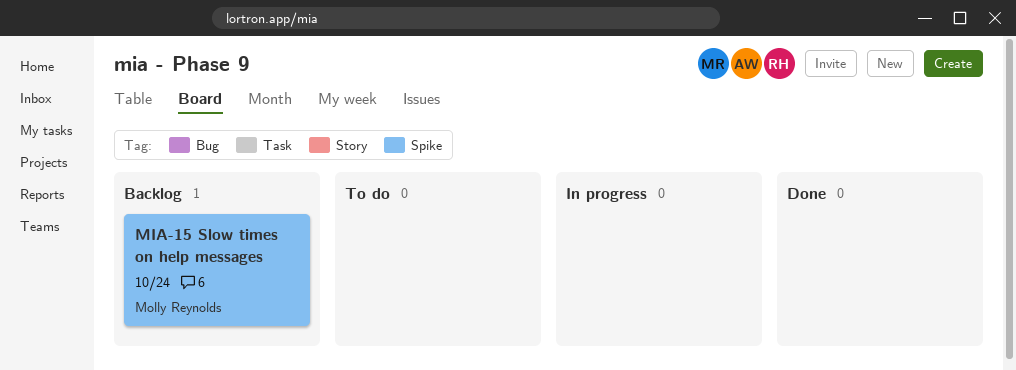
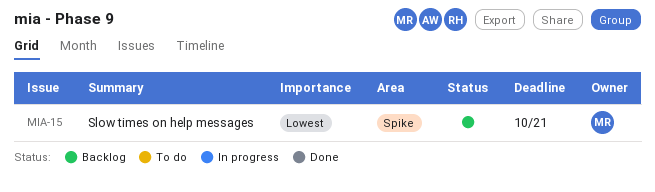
MIA-15, due: Oct 24 -> Oct 21

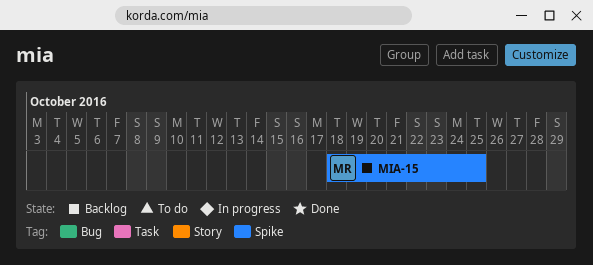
MIA-15, due: Oct 21 -> Oct 25

